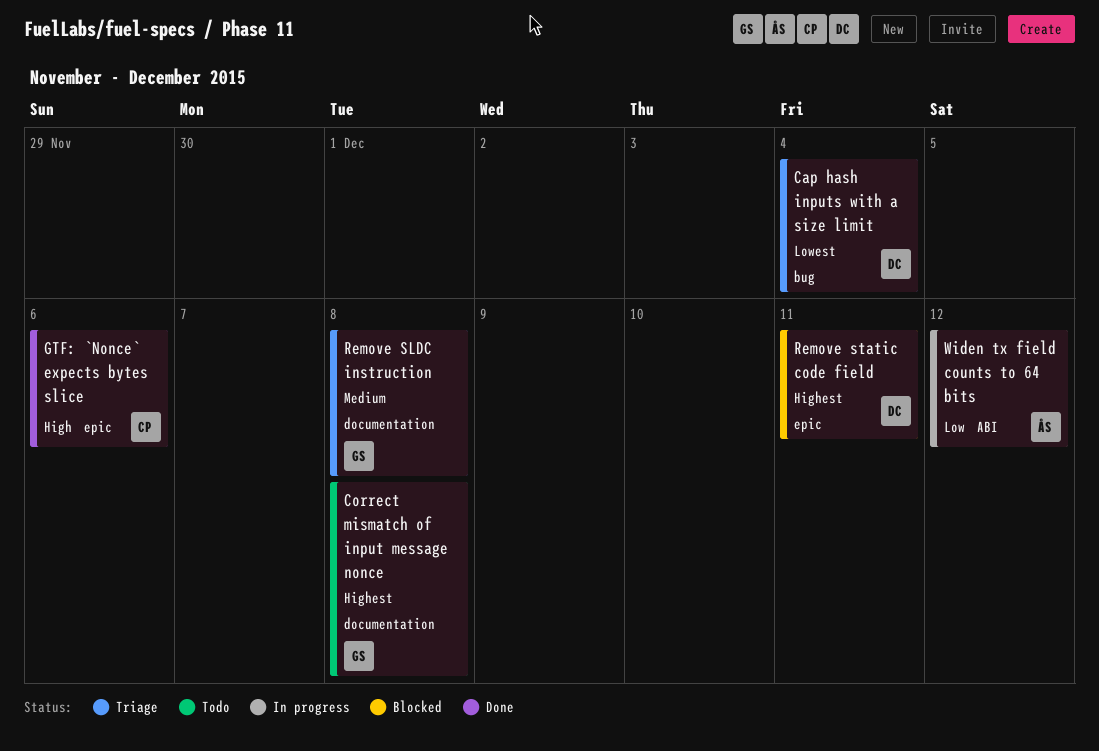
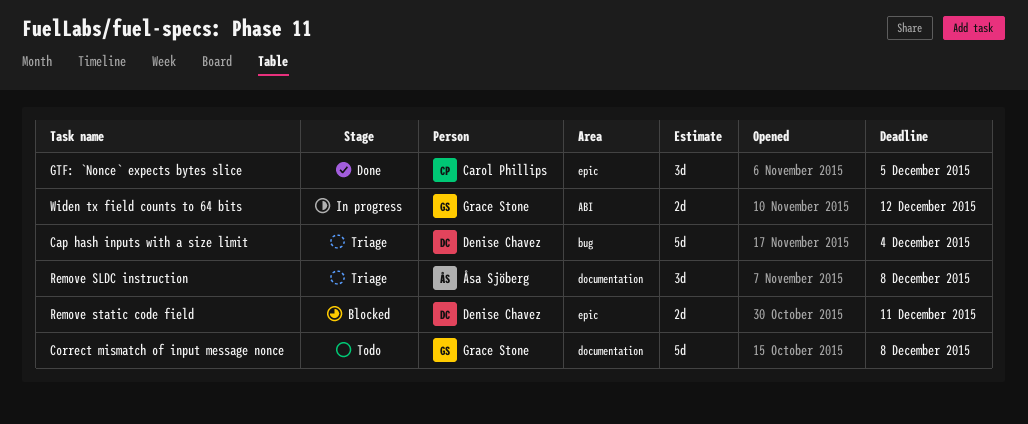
GTF: `Nonce` expects bytes slice, due: Dec 6 -> Dec 5
Remove SLDC instruction, owner: Grace Stone -> Åsa Sjöberg
Widen tx field counts to 64 bits, owner: Åsa Sjöberg -> Grace Stone

